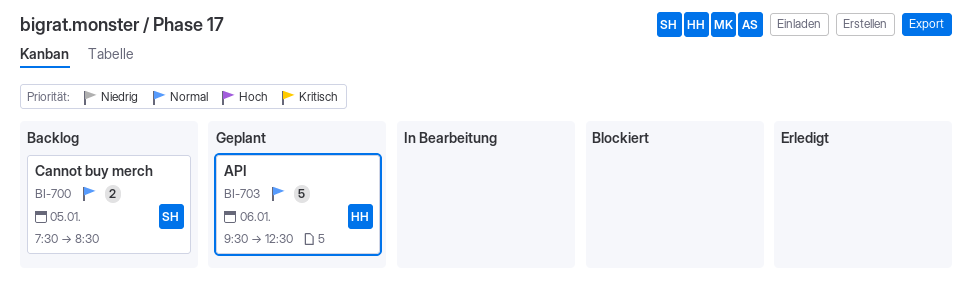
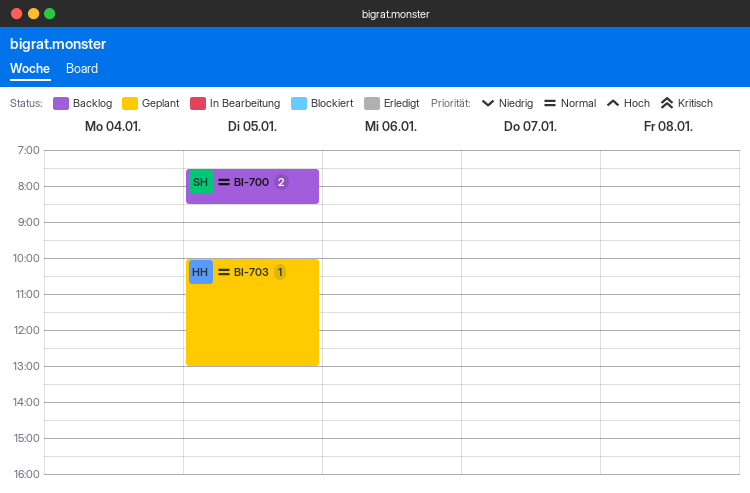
BI-703, estimate: 5 -> 1
BI-703, day: Jan 6 -> Jan 5
BI-703, begins: 09:30 -> 10:00
BI-703, ends: 12:30 -> 13:00

